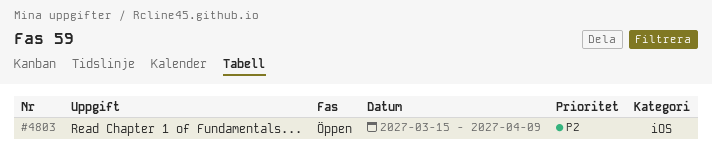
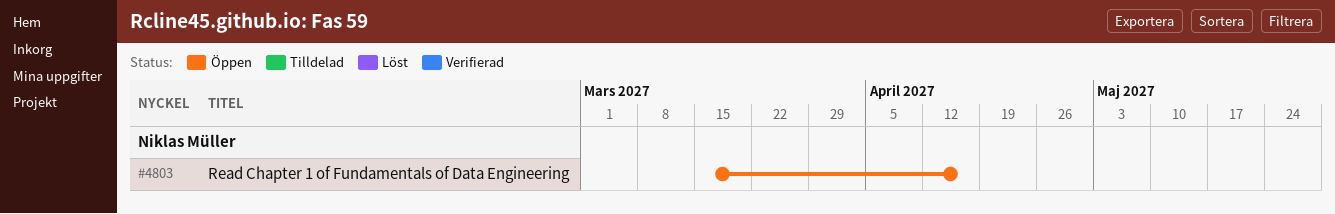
#4803, due: Apr 9 -> Apr 16

